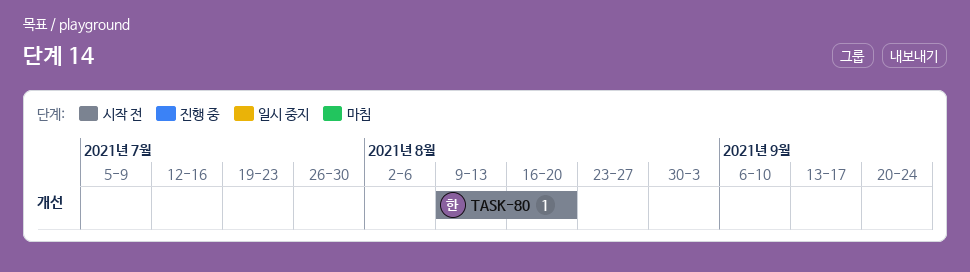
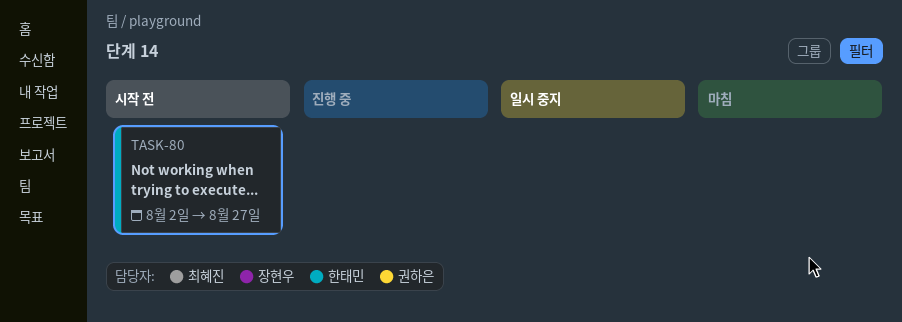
TASK-80, start: Aug 9 -> Aug 2
TASK-80, due: Aug 20 -> Aug 27

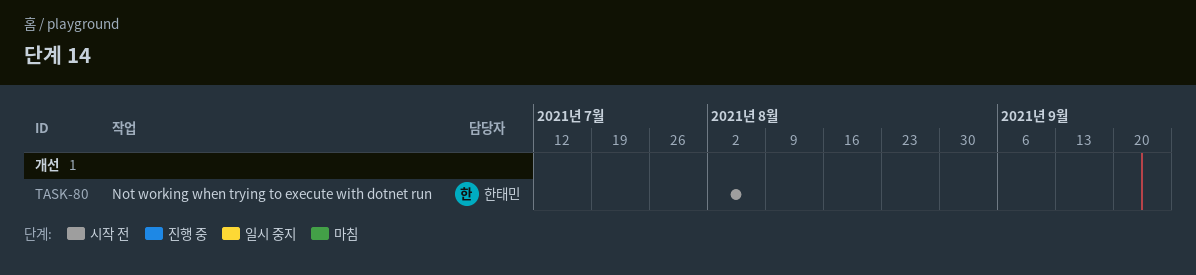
TASK-80, due: Aug 27 -> Aug 6

